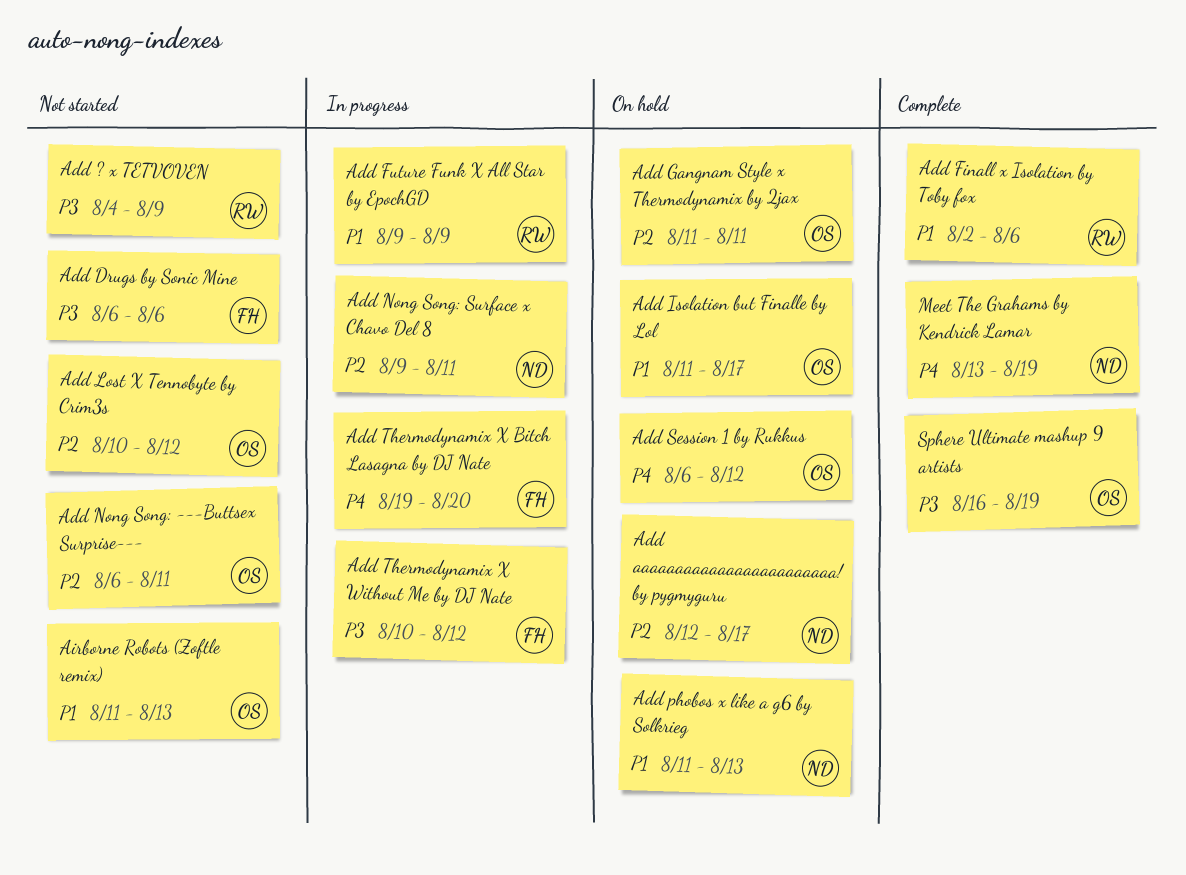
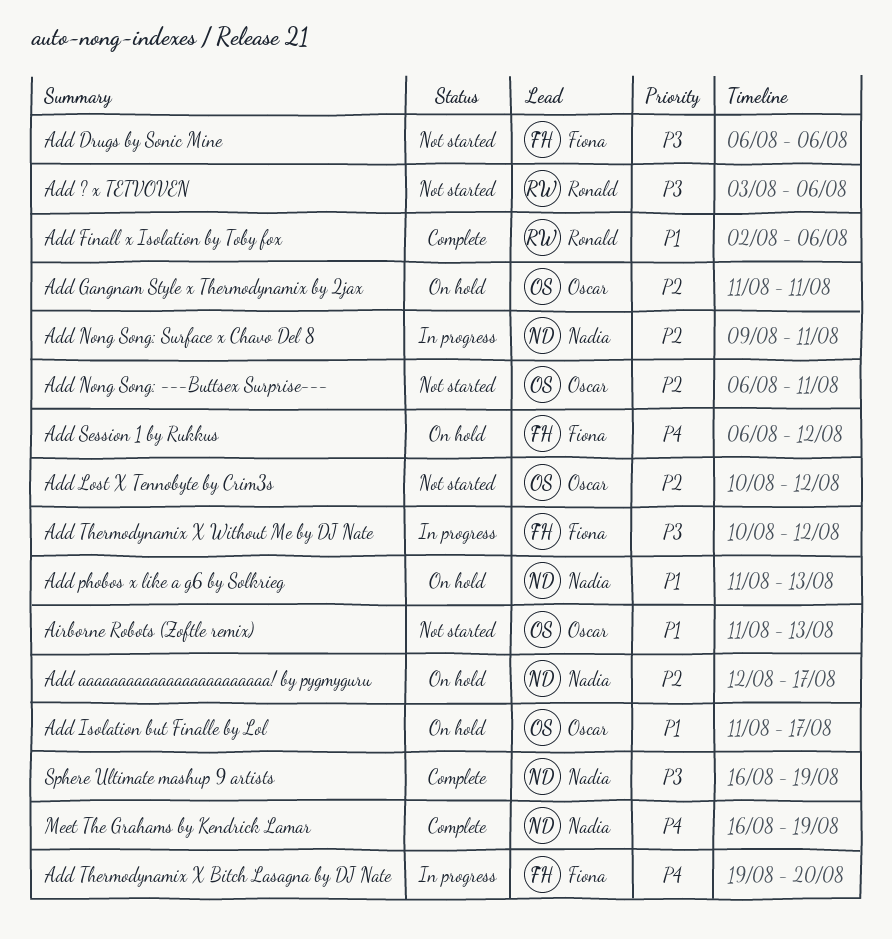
Add ? x TETVOVEN, start: Aug 4 -> Aug 3
Add ? x TETVOVEN, due: Aug 9 -> Aug 6
Add Future Funk X All Star by EpochGD: present -> none
Add Session 1 by Rukkus, owner: Oscar -> Fiona
Meet The Grahams by Kendrick Lamar, start: Aug 13 -> Aug 16
Sphere Ultimate mashup 9 artists, owner: Oscar -> Nadia

